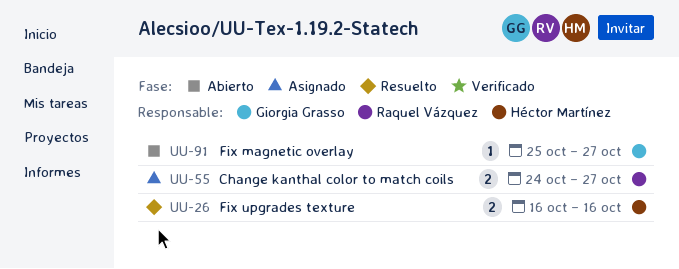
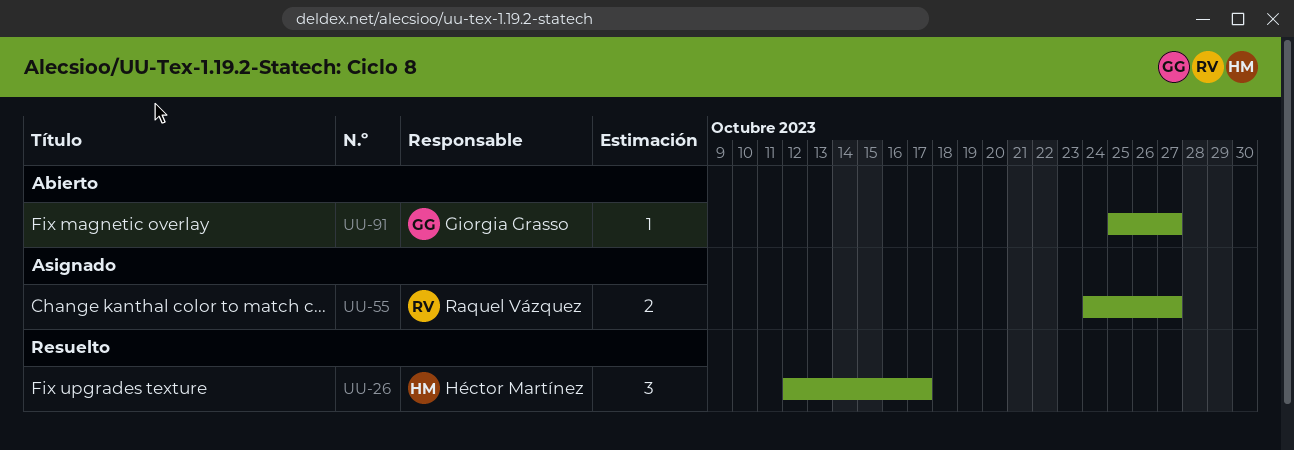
UU-26, estimate: 2 -> 3
UU-26, start: Oct 16 -> Oct 12
UU-26, due: Oct 16 -> Oct 17

